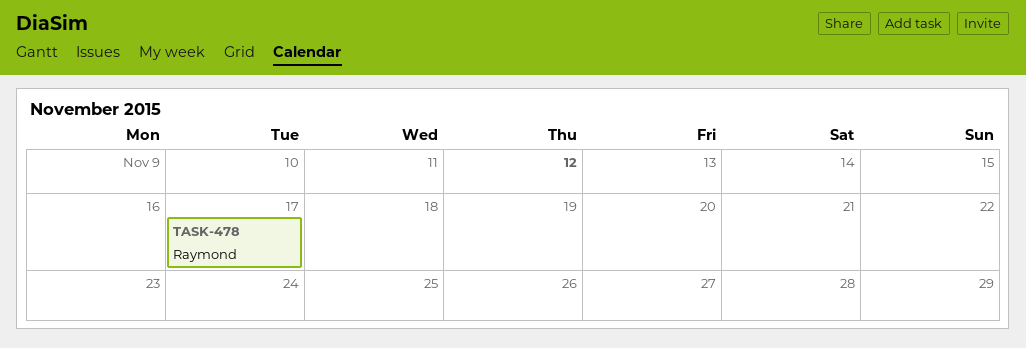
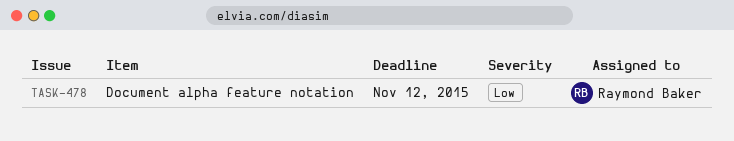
TASK-478, due: Nov 17 -> Nov 12

